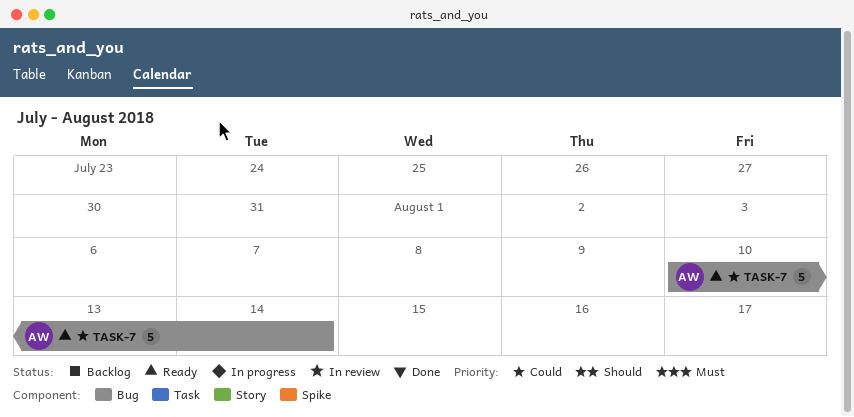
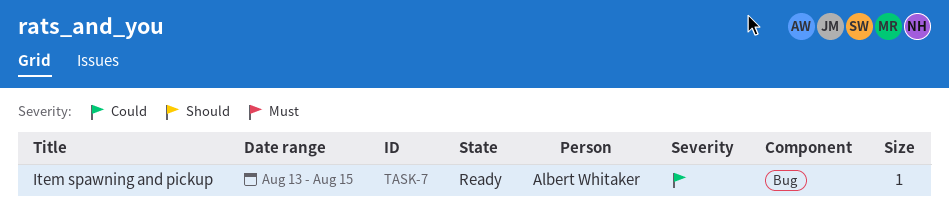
TASK-7, estimate: 5 -> 1
TASK-7, start: Aug 10 -> Aug 13
TASK-7, due: Aug 14 -> Aug 15

